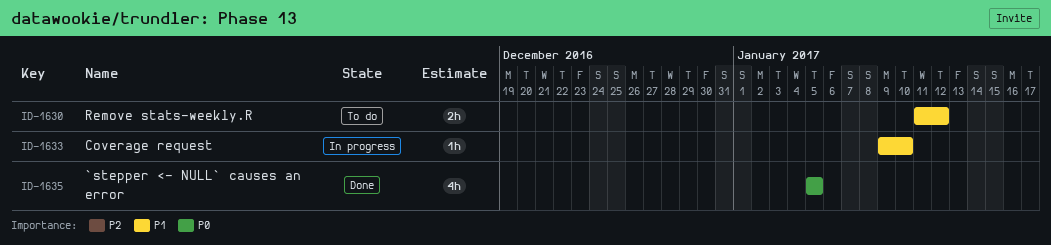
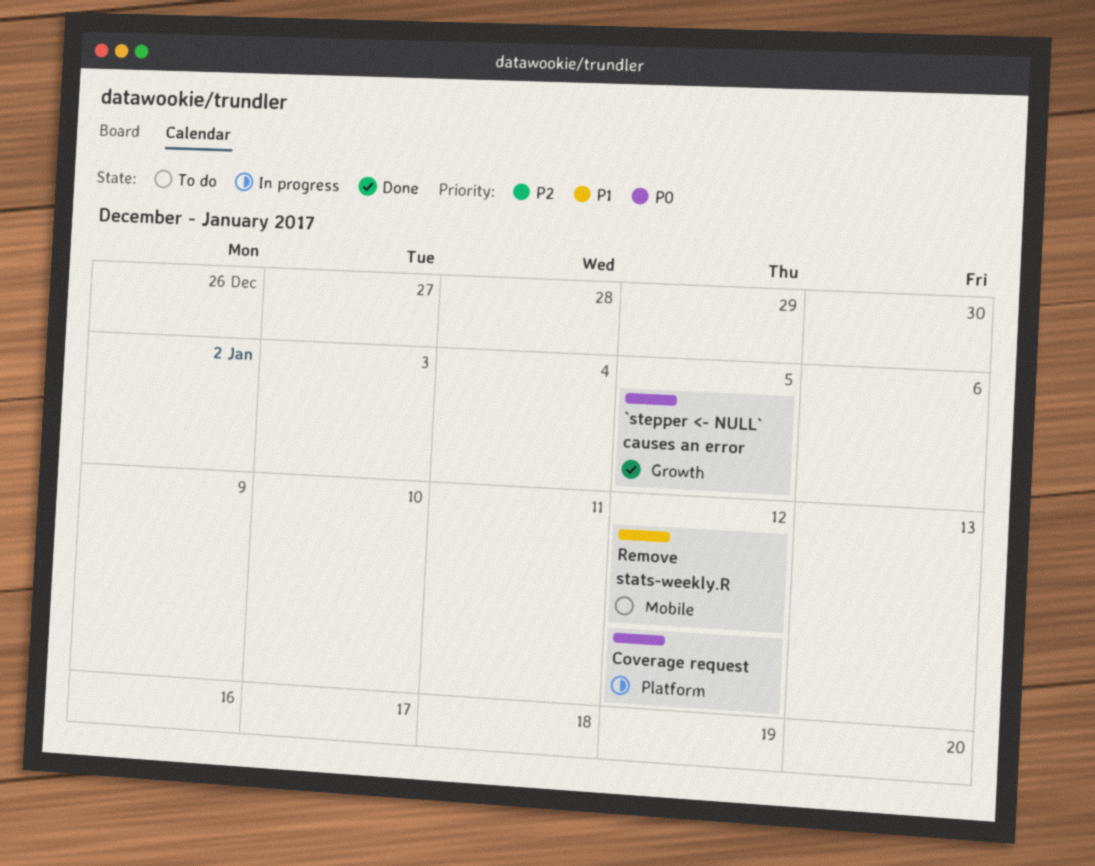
Coverage request, priority: P1 -> P0
Coverage request, due: Jan 10 -> Jan 12

